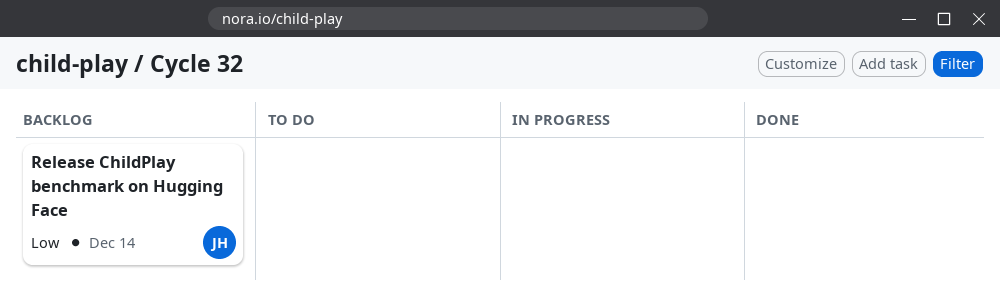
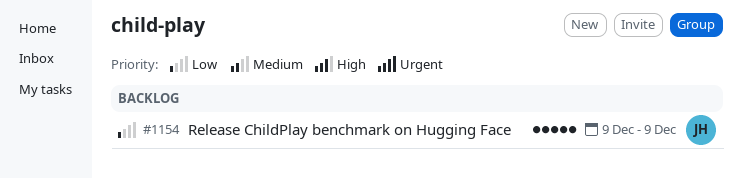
Release ChildPlay benchmark on Hugging Face, estimate: 1 -> 5
Release ChildPlay benchmark on Hugging Face, due: Dec 14 -> Dec 9

